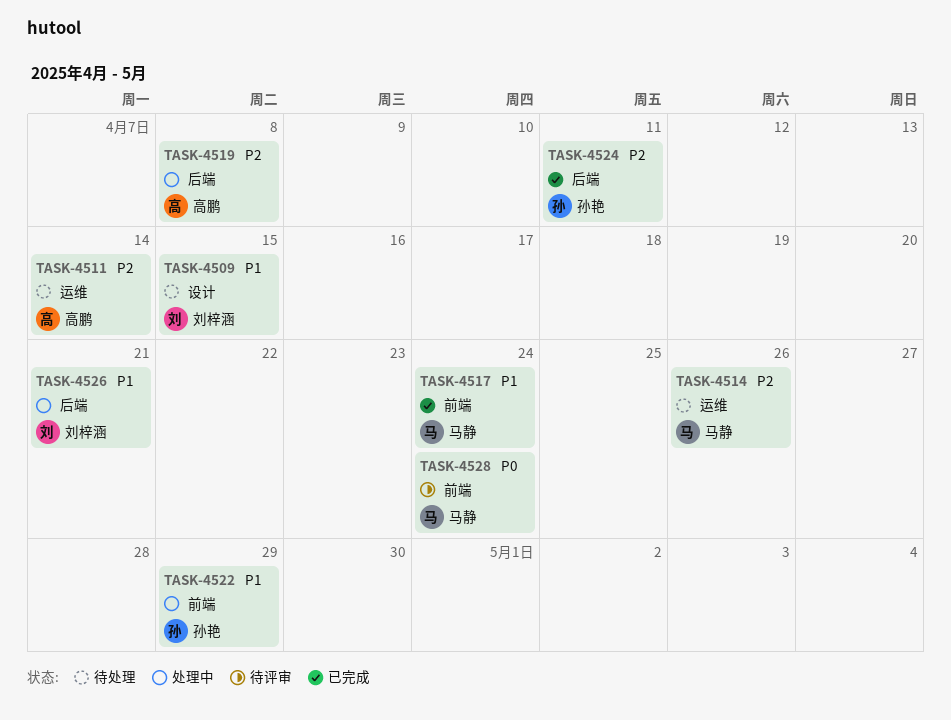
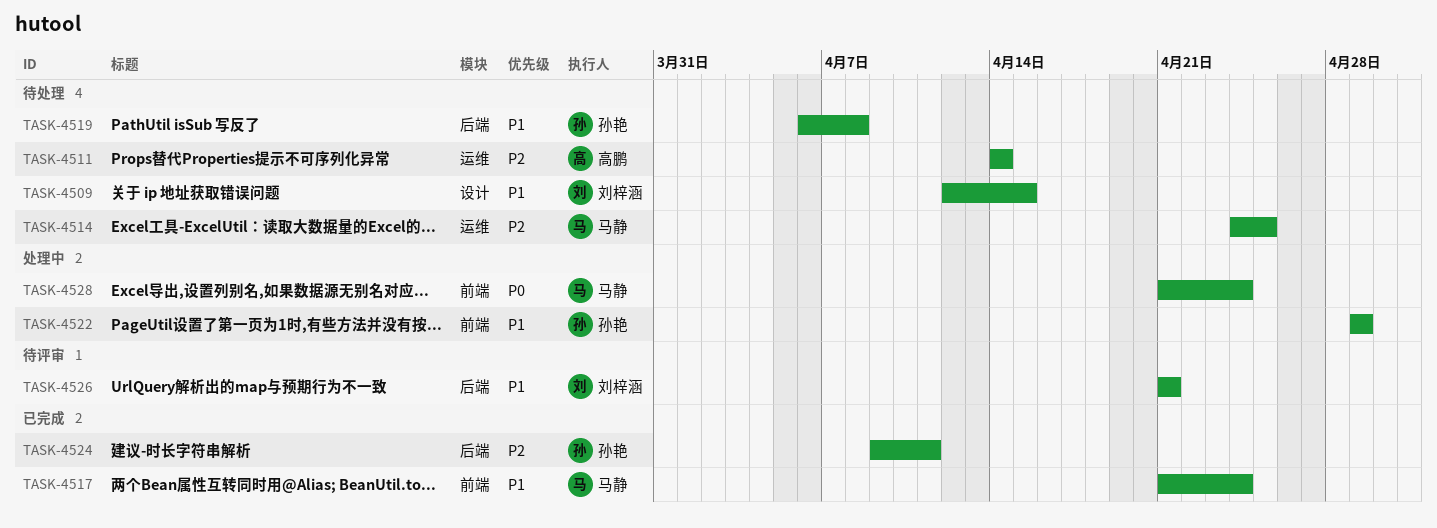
TASK-4514, due: Apr 26 -> Apr 25
TASK-4519, status: 处理中 -> 待处理
TASK-4519, owner: 高鹏 -> 孙艳
TASK-4519, priority: P2 -> P1
TASK-4526, status: 处理中 -> 待评审
TASK-4528, status: 待评审 -> 处理中

